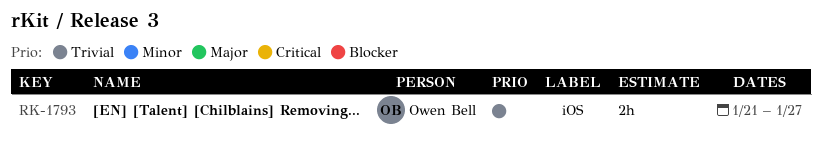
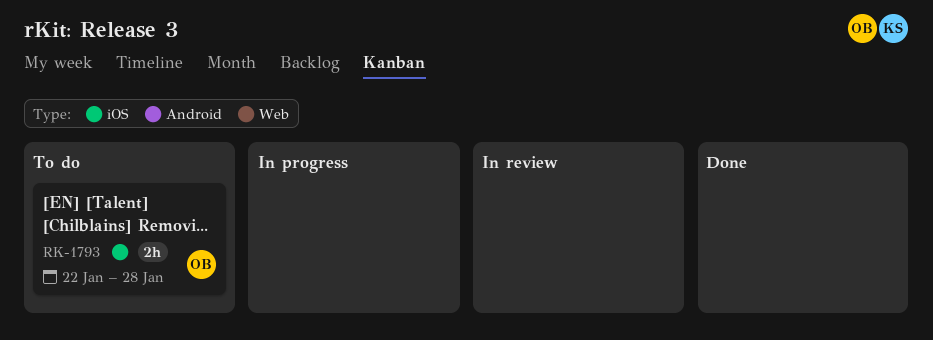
RK-1793, start: Jan 21 -> Jan 22
RK-1793, due: Jan 27 -> Jan 28

